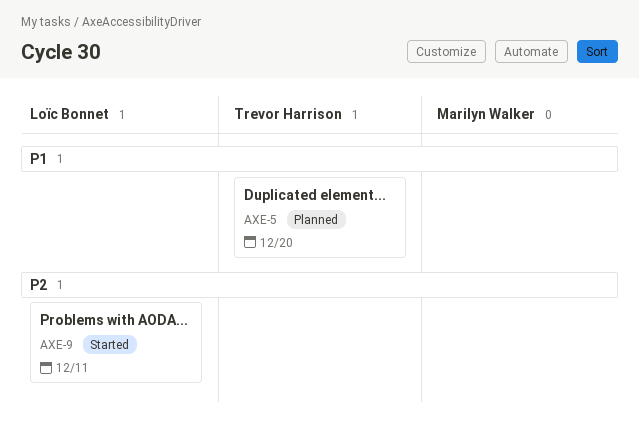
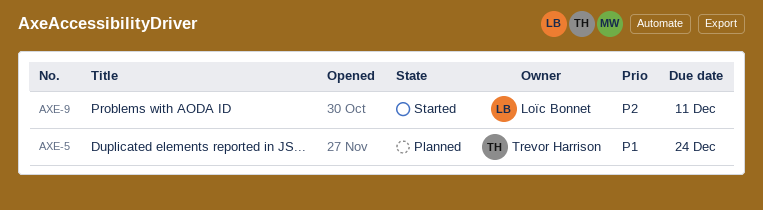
AXE-5, due: Dec 20 -> Dec 24

